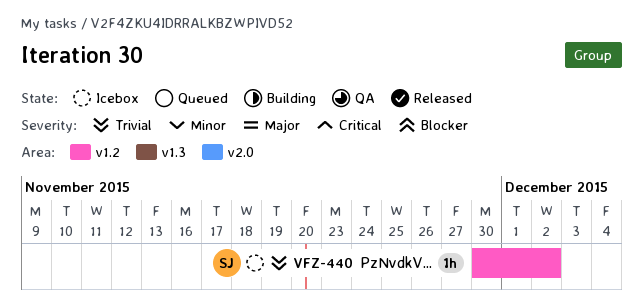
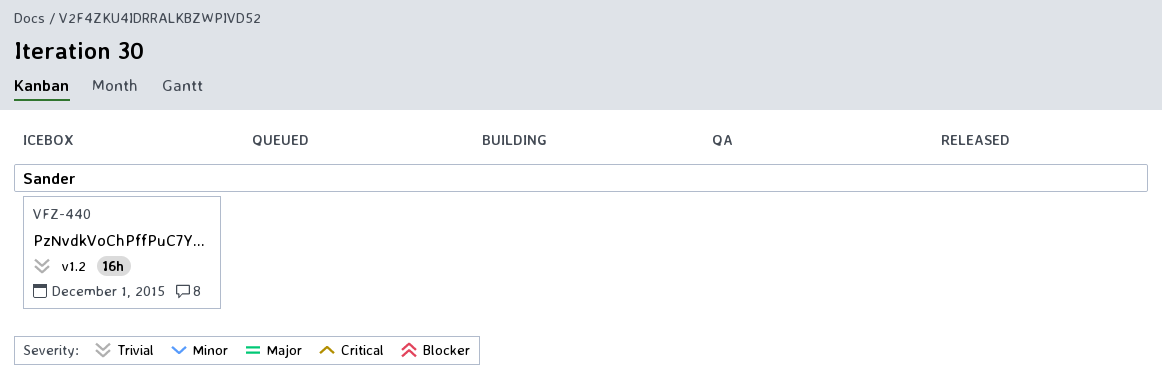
VFZ-440, estimate: 1h -> 16h
VFZ-440, due: Dec 2 -> Dec 1

